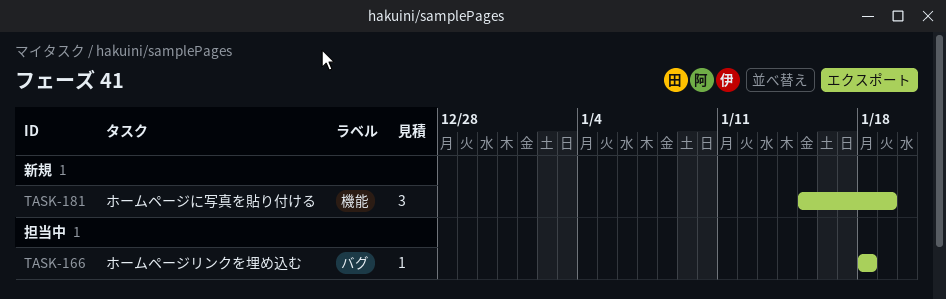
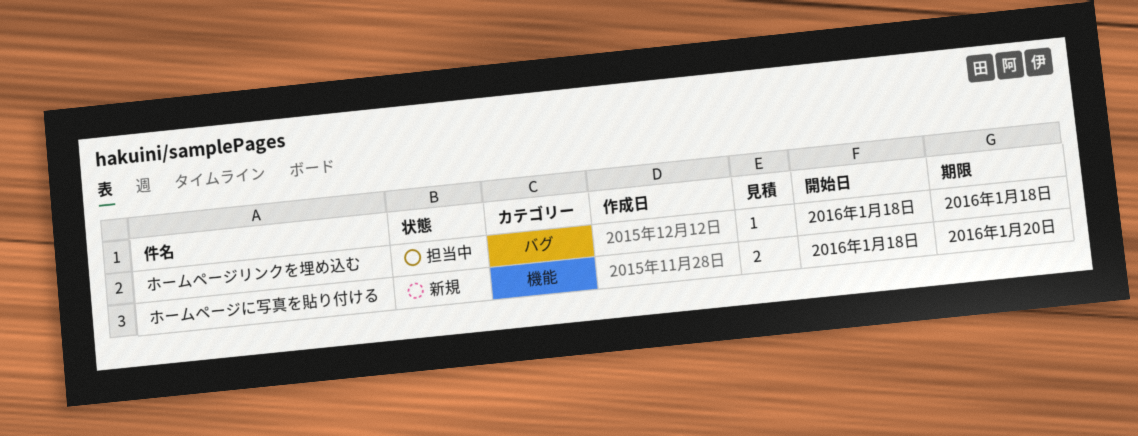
ホームページに写真を貼り付ける, estimate: 3 -> 2
ホームページに写真を貼り付ける, start: Jan 15 -> Jan 18
ホームページに写真を貼り付ける, due: Jan 19 -> Jan 20

